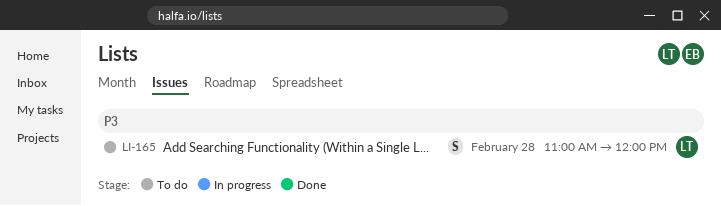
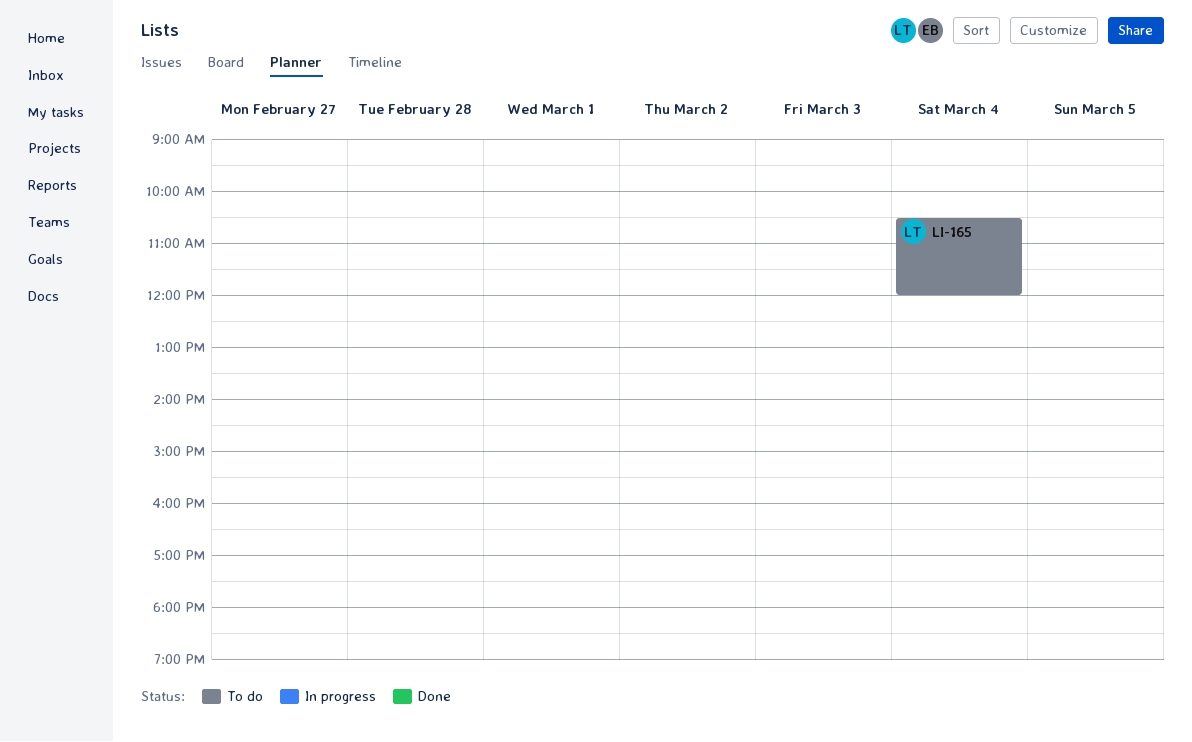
LI-165, day: Feb 28 -> Mar 4
LI-165, begins: 11:00 -> 10:30

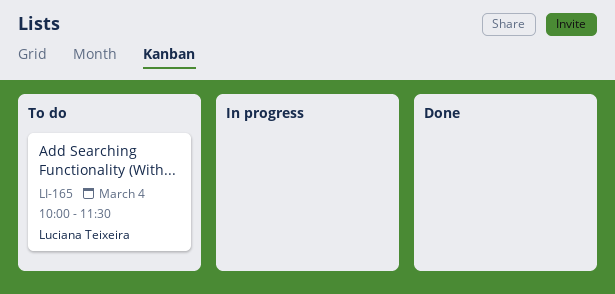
LI-165, begins: 10:30 -> 10:00
LI-165, ends: 12:00 -> 11:30

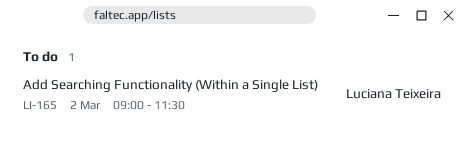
LI-165, day: Mar 4 -> Mar 2
LI-165, begins: 10:00 -> 09:00

